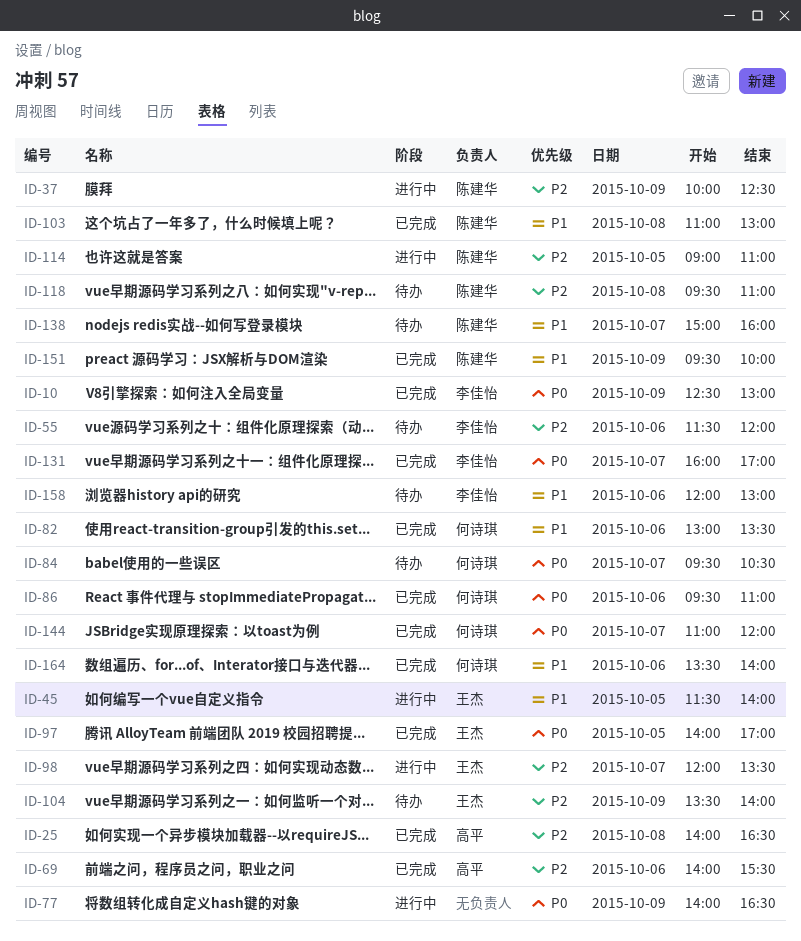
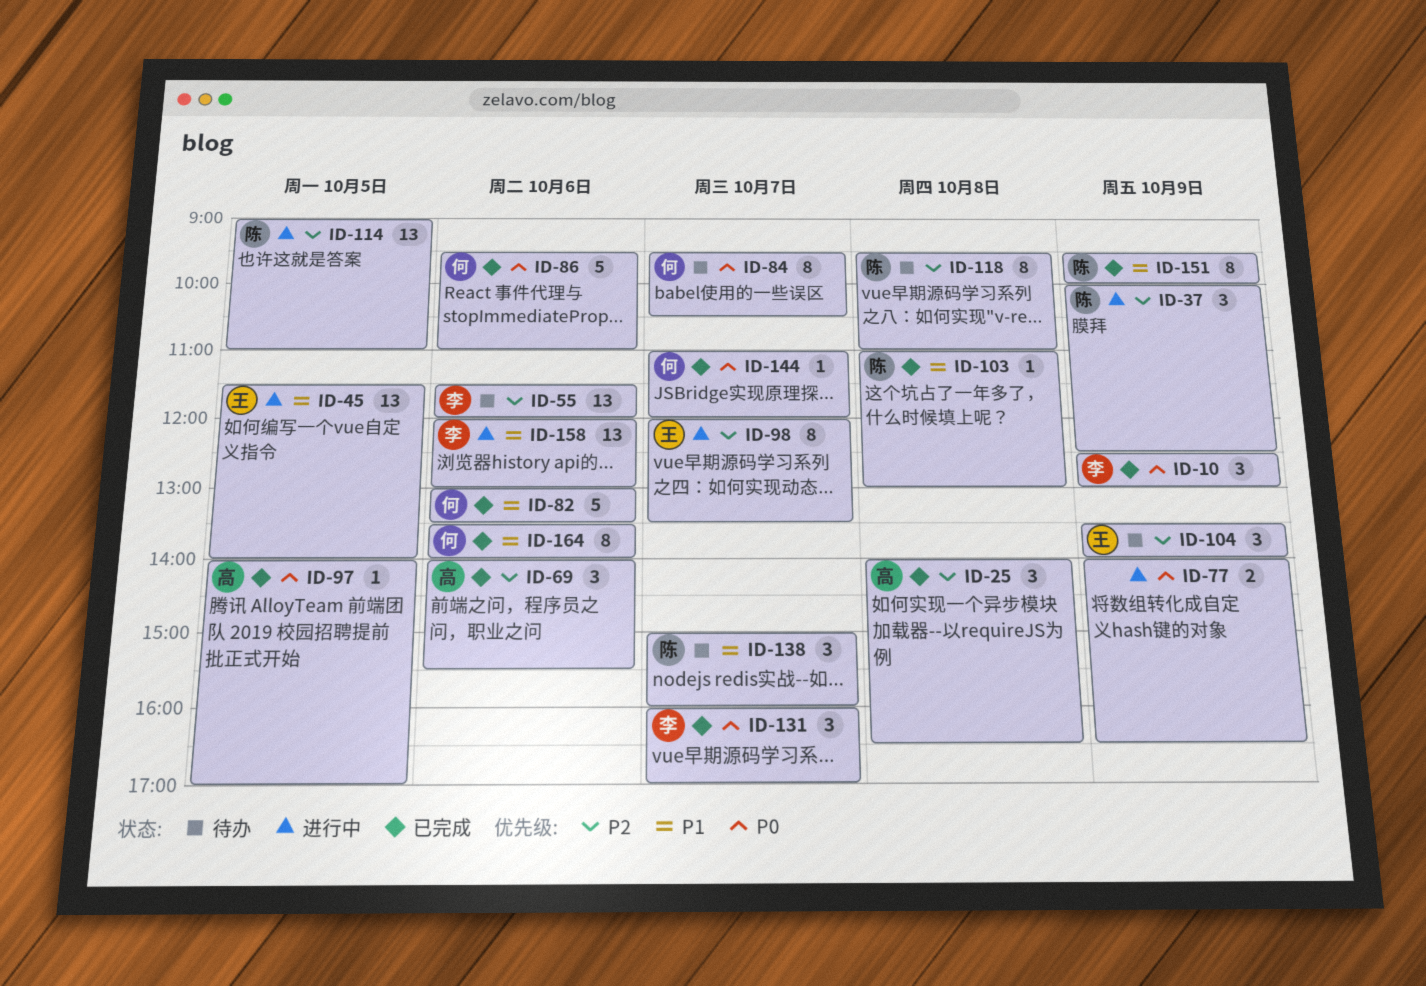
ID-97, owner: 王杰 -> 高平
ID-158, status: 待办 -> 进行中

